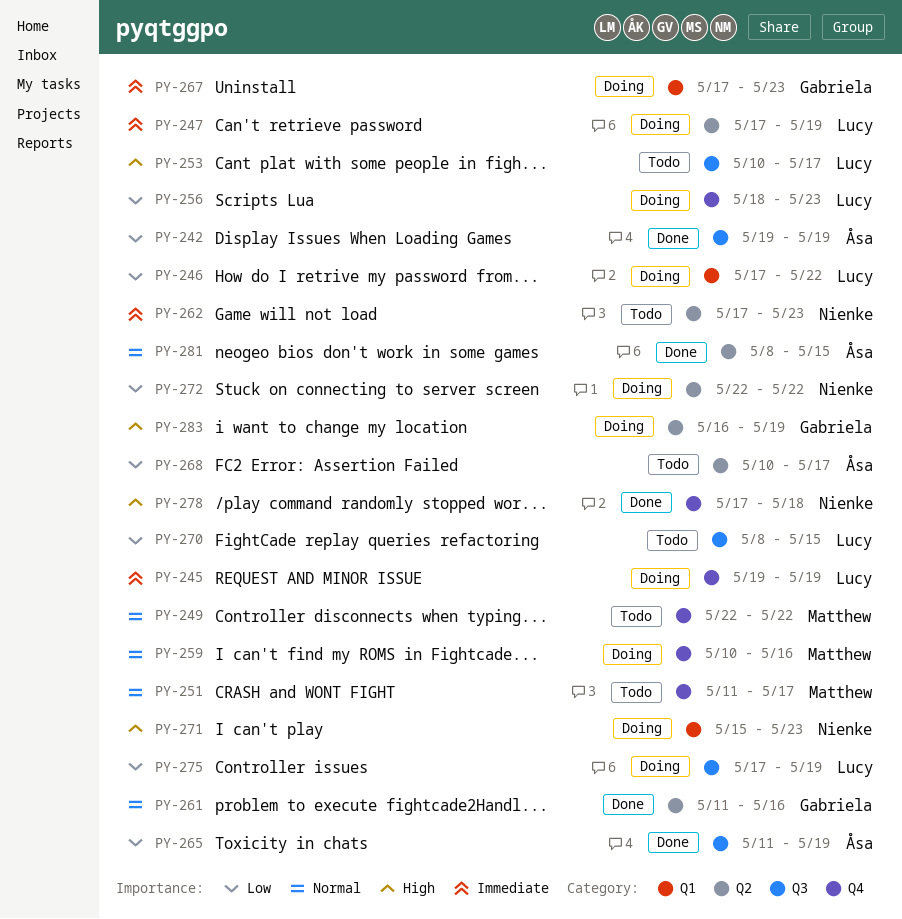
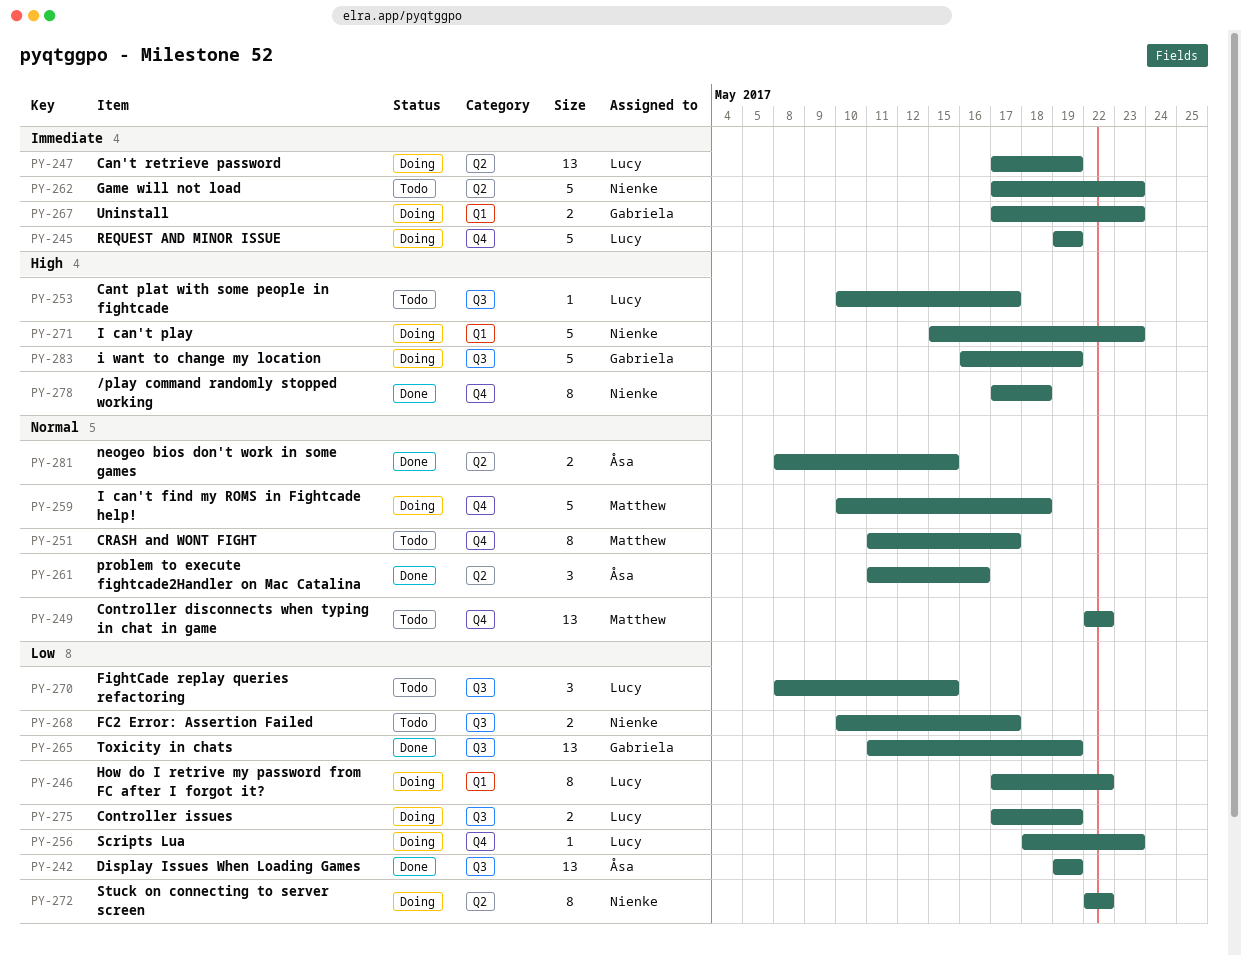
PY-259, due: May 16 -> May 18
PY-261, owner: Gabriela -> Åsa
PY-265, owner: Åsa -> Gabriela
PY-268, owner: Åsa -> Nienke
PY-268, label: Q2 -> Q3
PY-283, label: Q2 -> Q3

